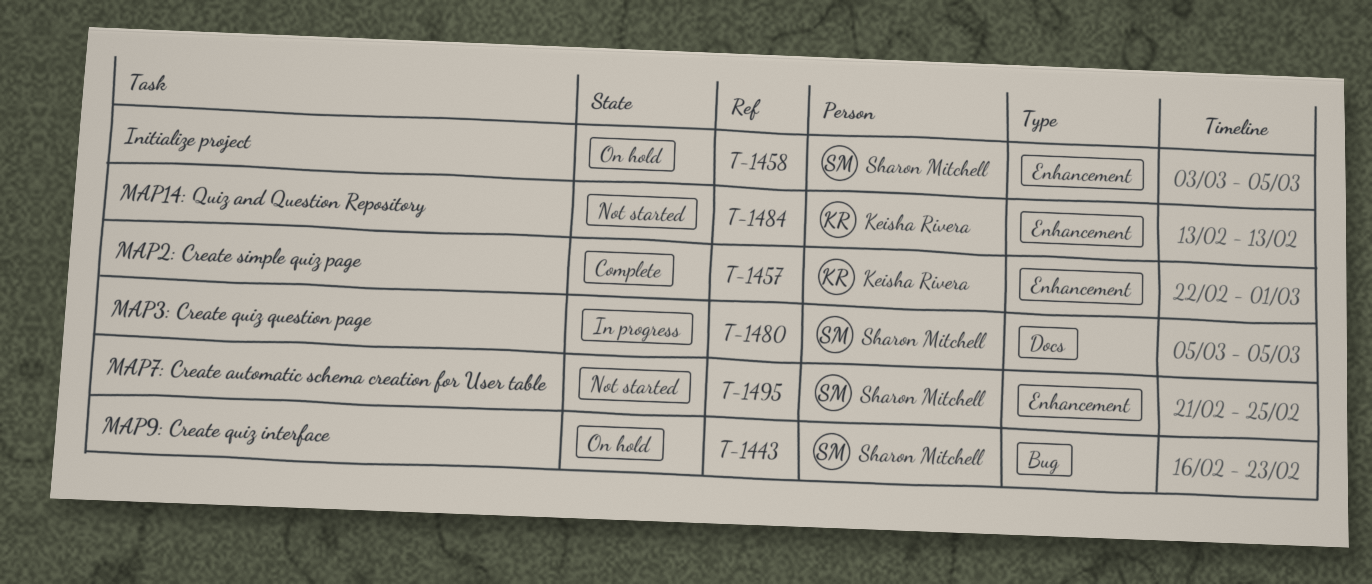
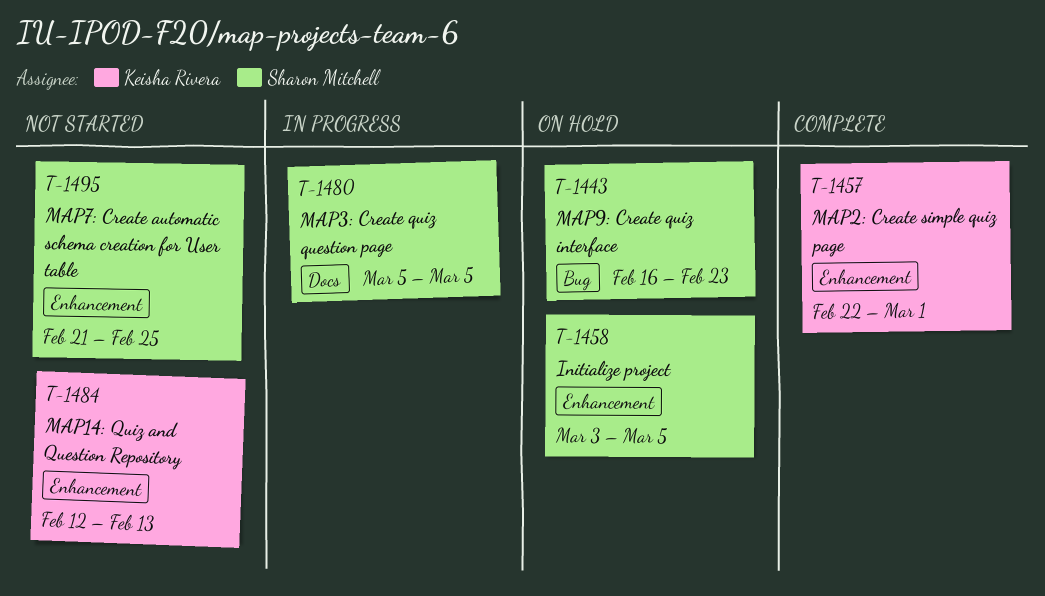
T-1484, start: Feb 13 -> Feb 12

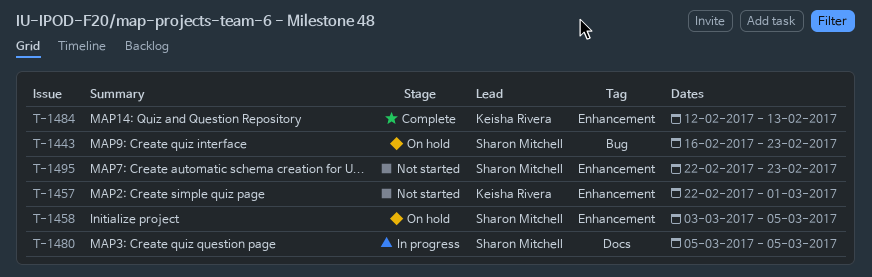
T-1457, status: Complete -> Not started
T-1484, status: Not started -> Complete
T-1495, start: Feb 21 -> Feb 22
T-1495, due: Feb 25 -> Feb 23

